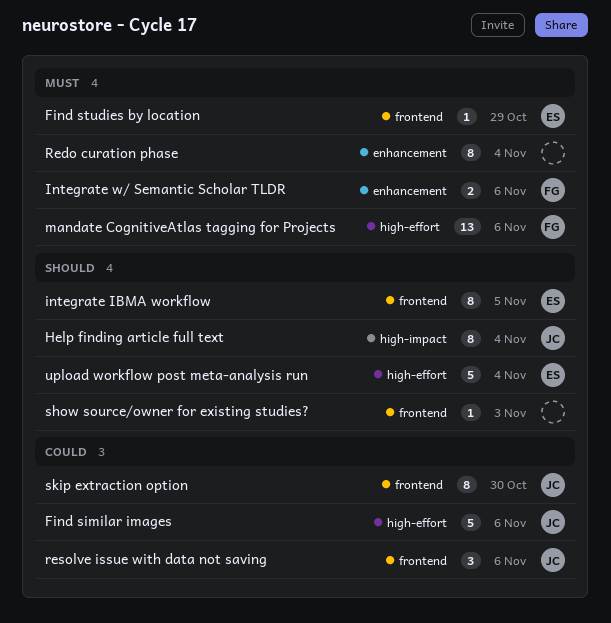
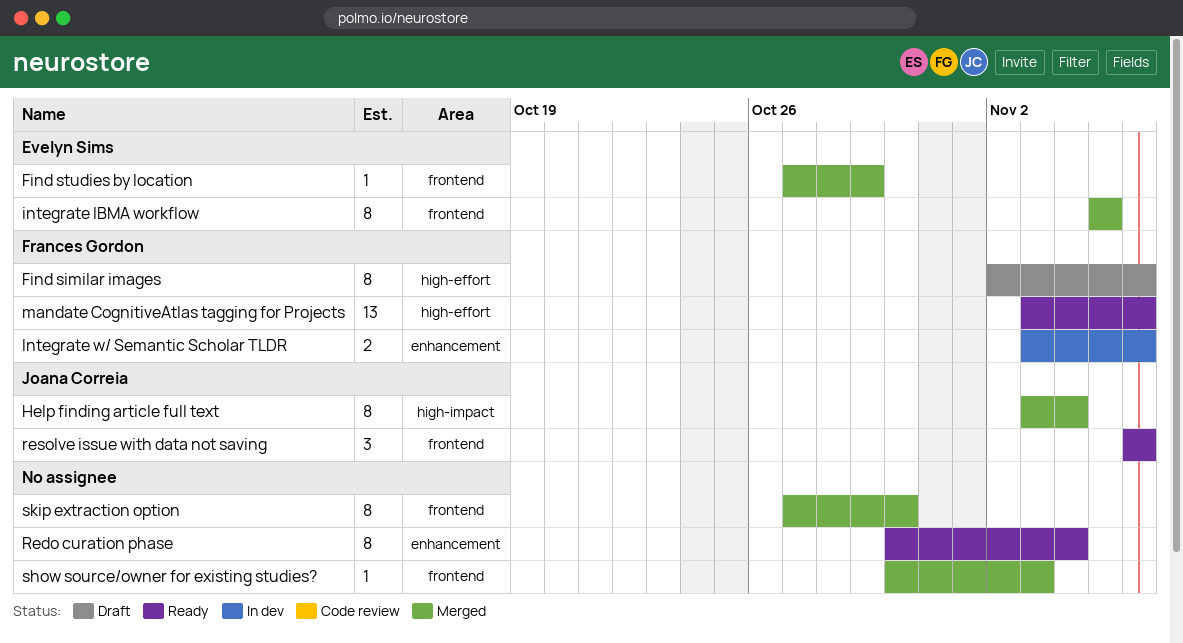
Find similar images, owner: Joana Correia -> Frances Gordon
Find similar images, estimate: 5 -> 8
skip extraction option, owner: Joana Correia -> none
upload workflow post meta-analysis run: present -> none

